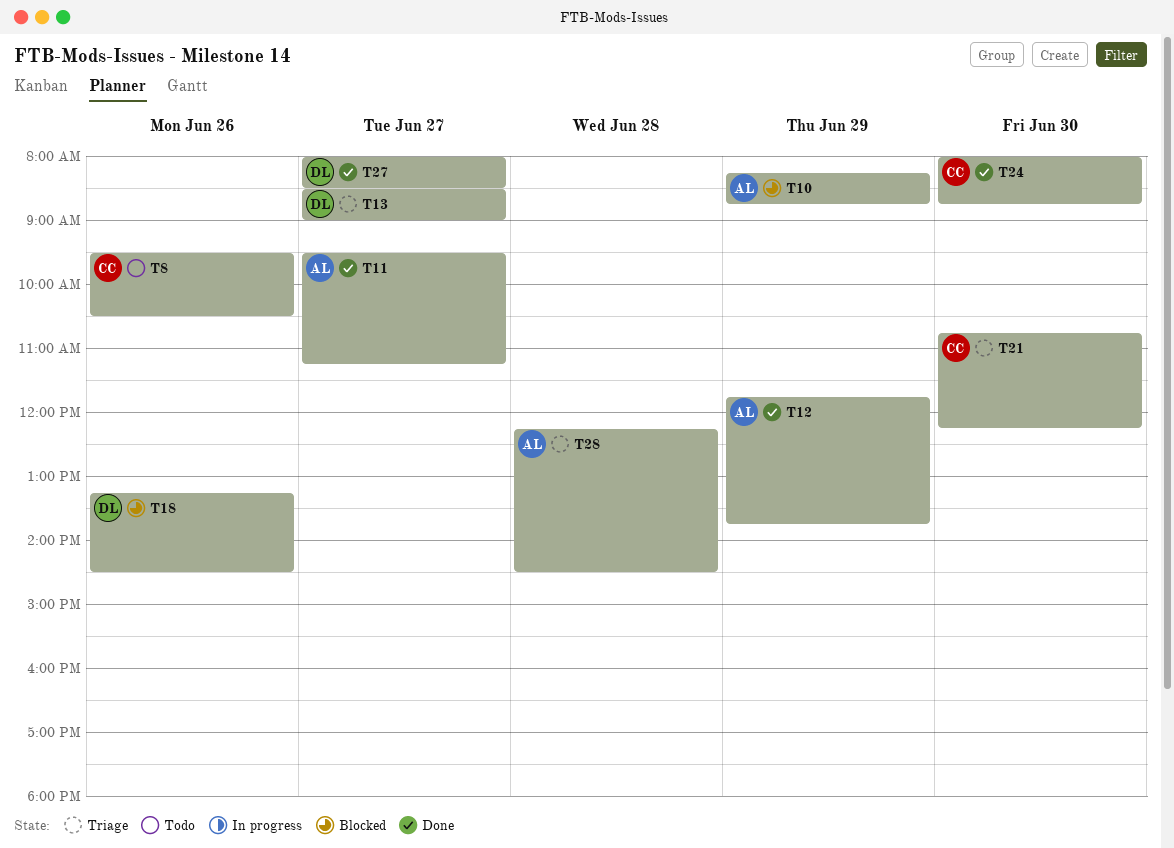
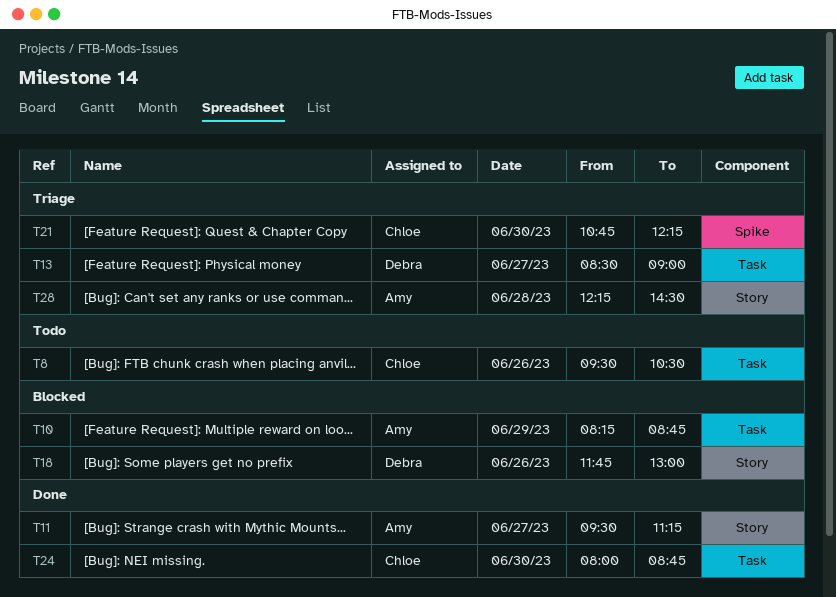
T12: present -> none
T18, begins: 13:15 -> 11:45
T18, ends: 14:30 -> 13:00
T27: present -> none

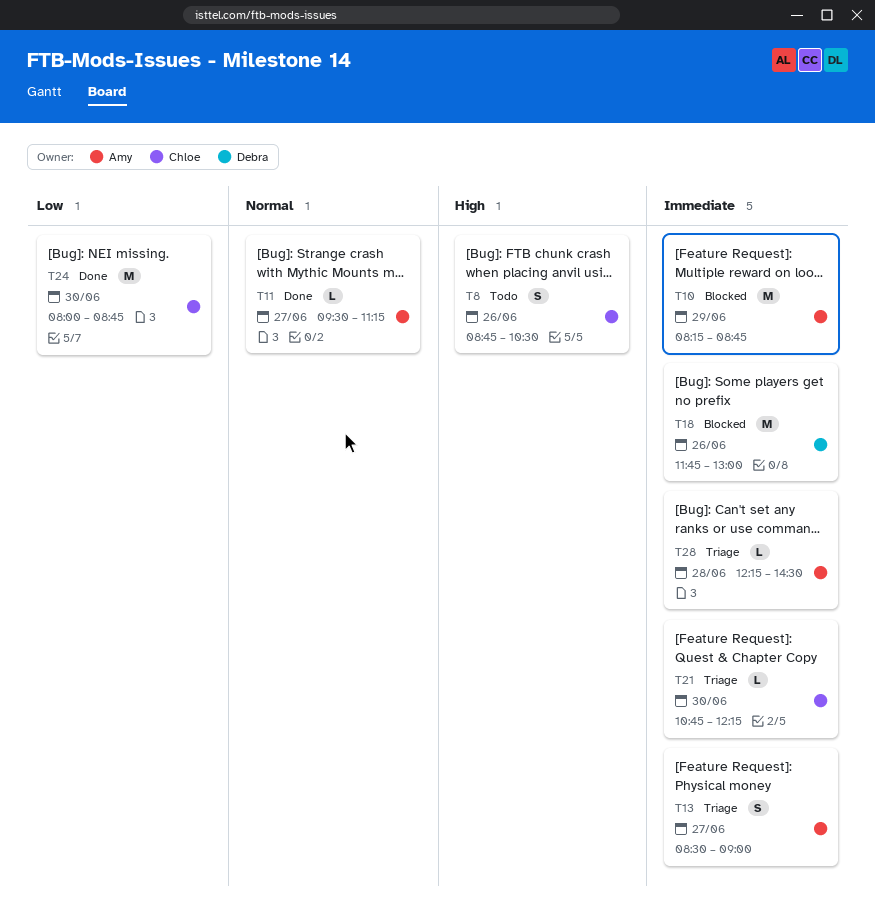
T8, begins: 09:30 -> 08:45
T13, owner: Debra -> Amy

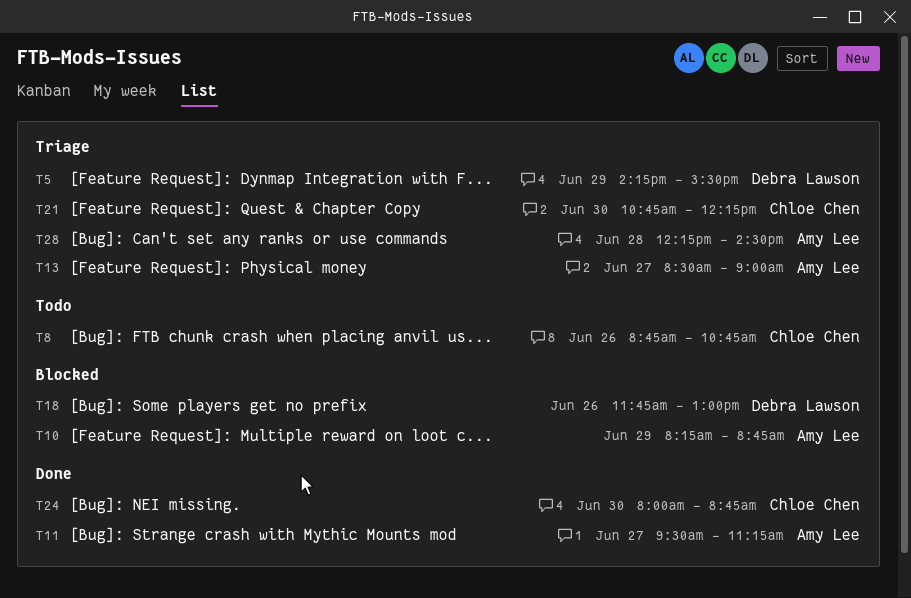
T5: none -> present
T8, ends: 10:30 -> 10:45

